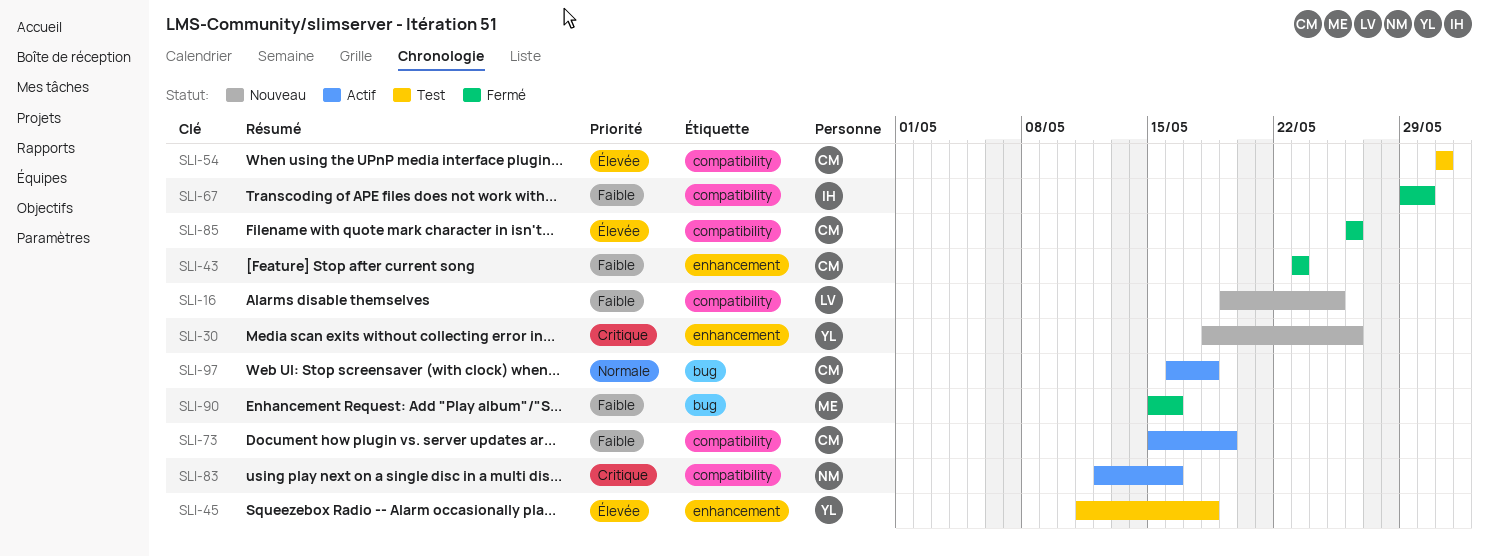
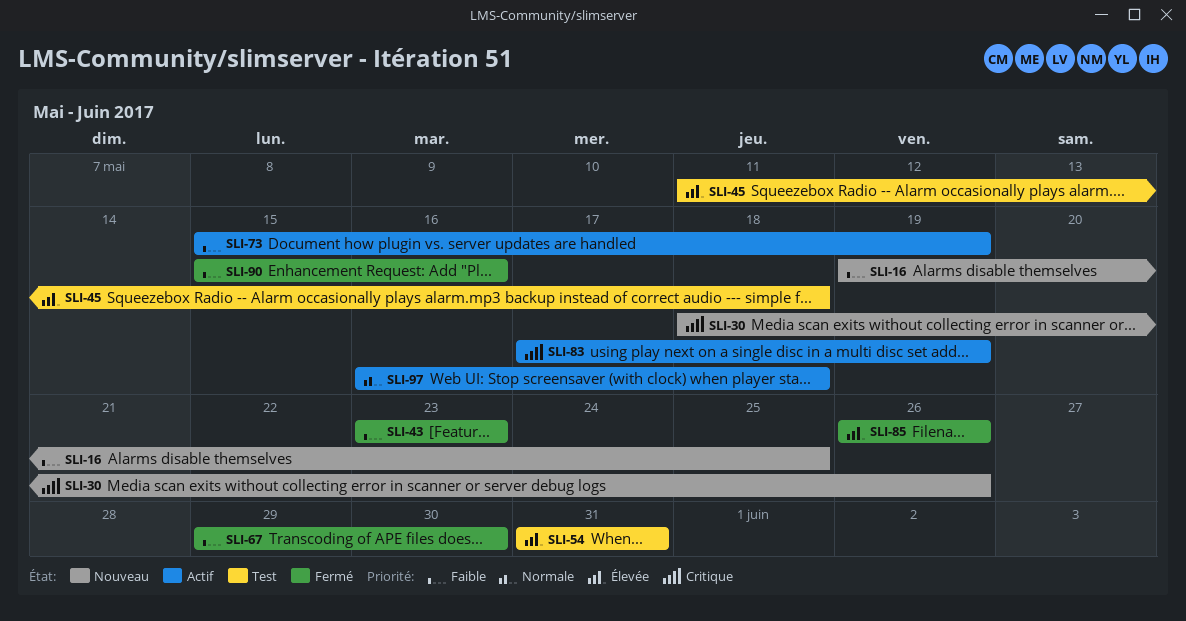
SLI-83, start: May 12 -> May 17
SLI-83, due: May 16 -> May 19

